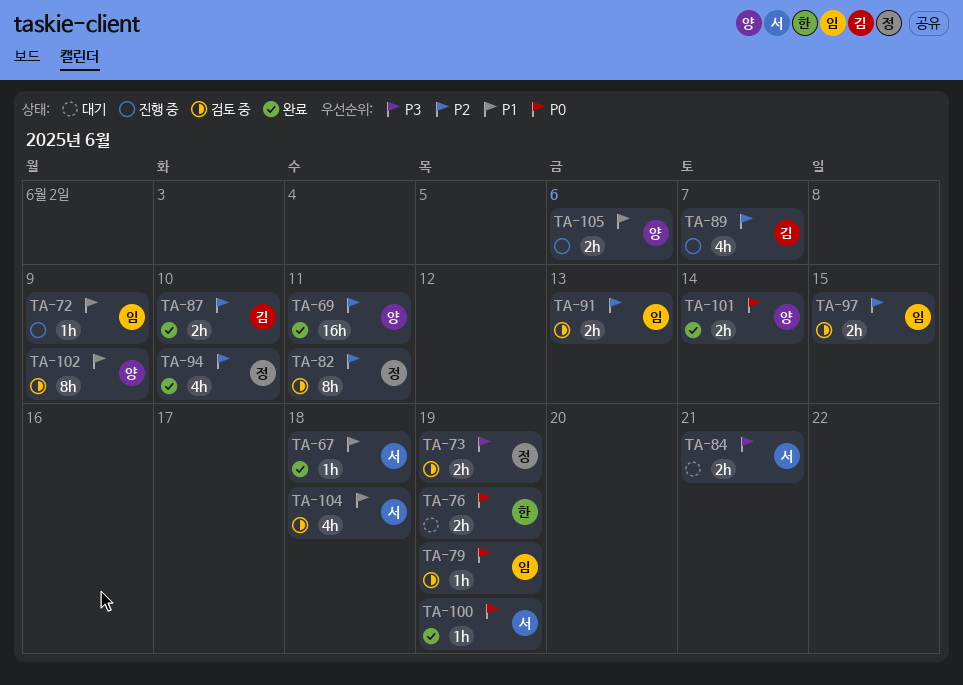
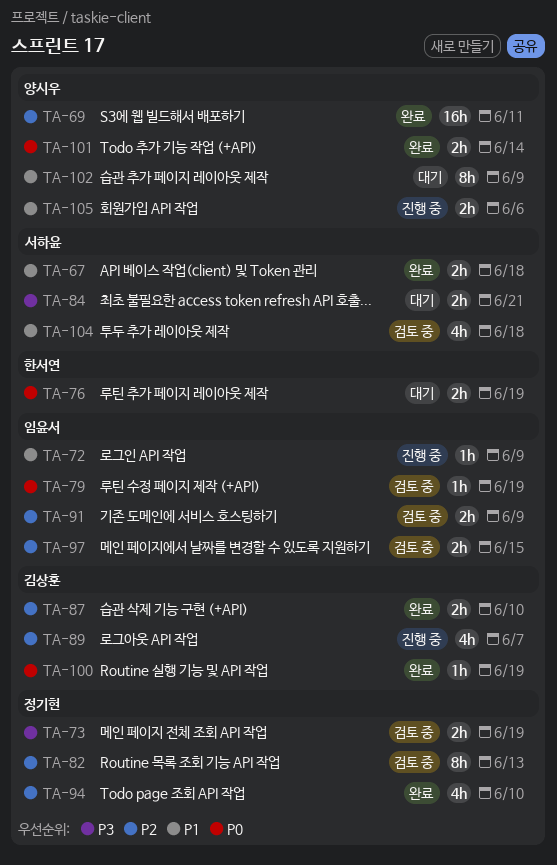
TA-67, estimate: 1h -> 2h
TA-82, due: Jun 11 -> Jun 13
TA-91, due: Jun 13 -> Jun 9
TA-100, owner: 서하윤 -> 김상훈
TA-102, status: 검토 중 -> 대기

